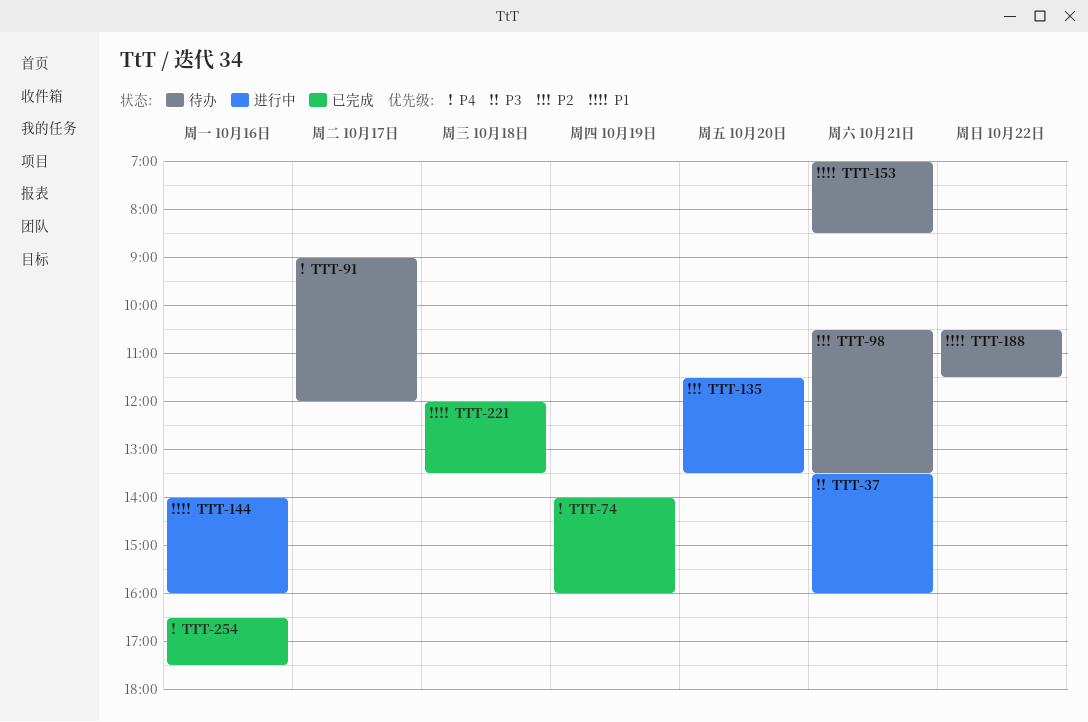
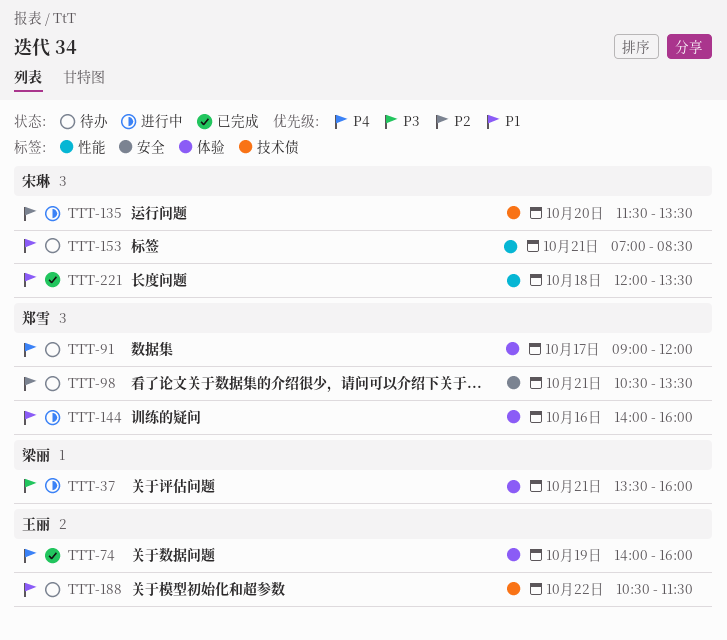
TTT-254: present -> none

